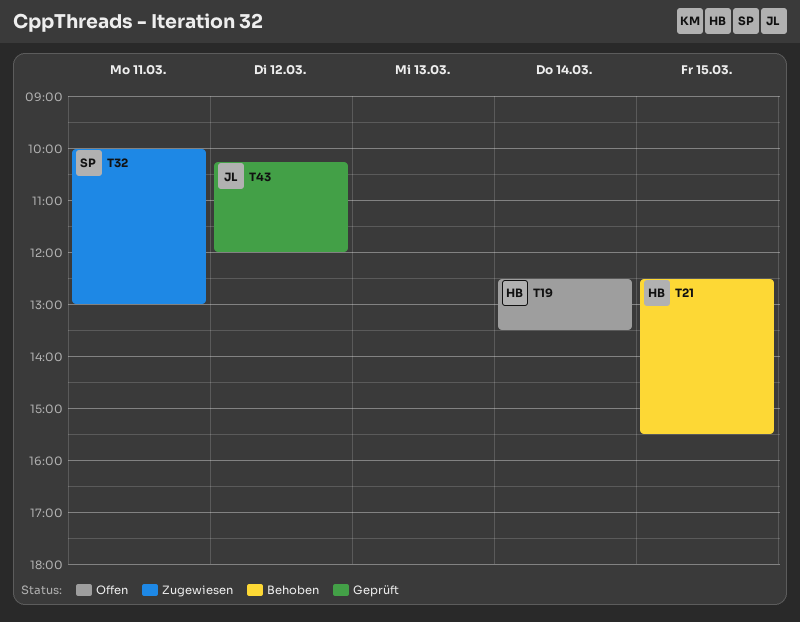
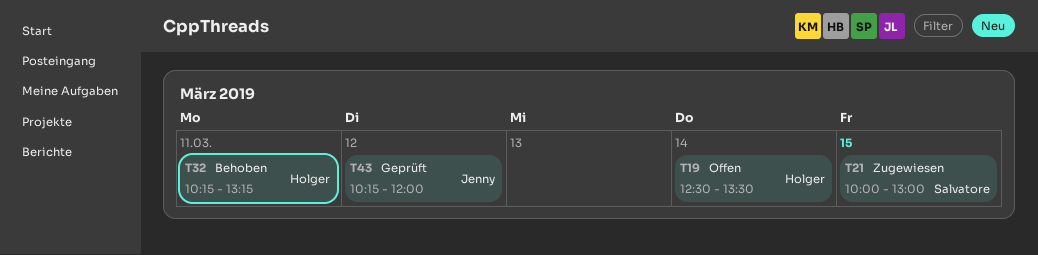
T21, status: Behoben -> Zugewiesen
T21, owner: Holger -> Salvatore
T21, begins: 12:30 -> 10:00
T21, ends: 15:30 -> 13:00
T32, status: Zugewiesen -> Behoben
T32, owner: Salvatore -> Holger
T32, begins: 10:00 -> 10:15
T32, ends: 13:00 -> 13:15

